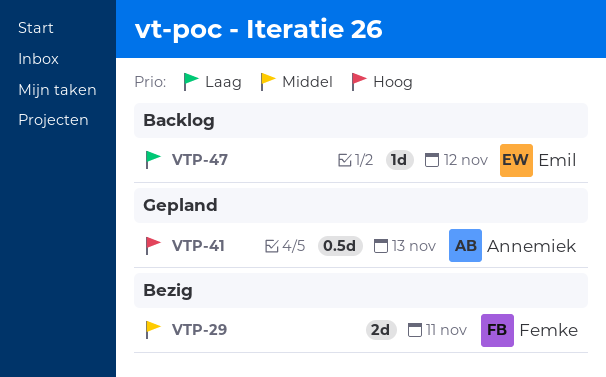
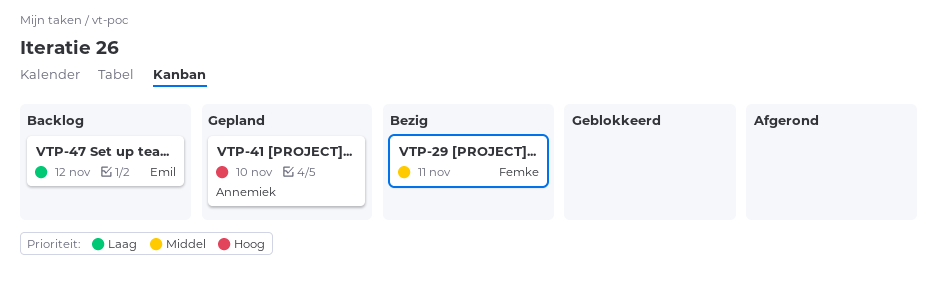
VTP-41, due: Nov 13 -> Nov 10

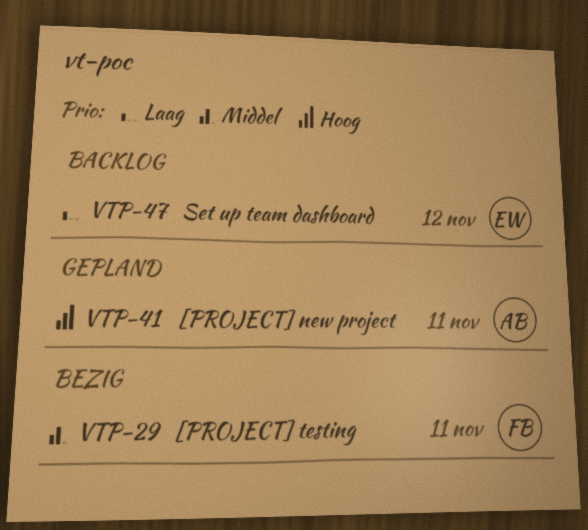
VTP-41, due: Nov 10 -> Nov 11

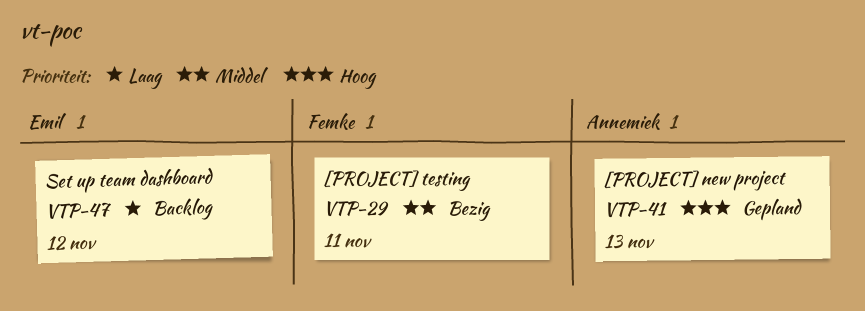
VTP-41, due: Nov 11 -> Nov 13

